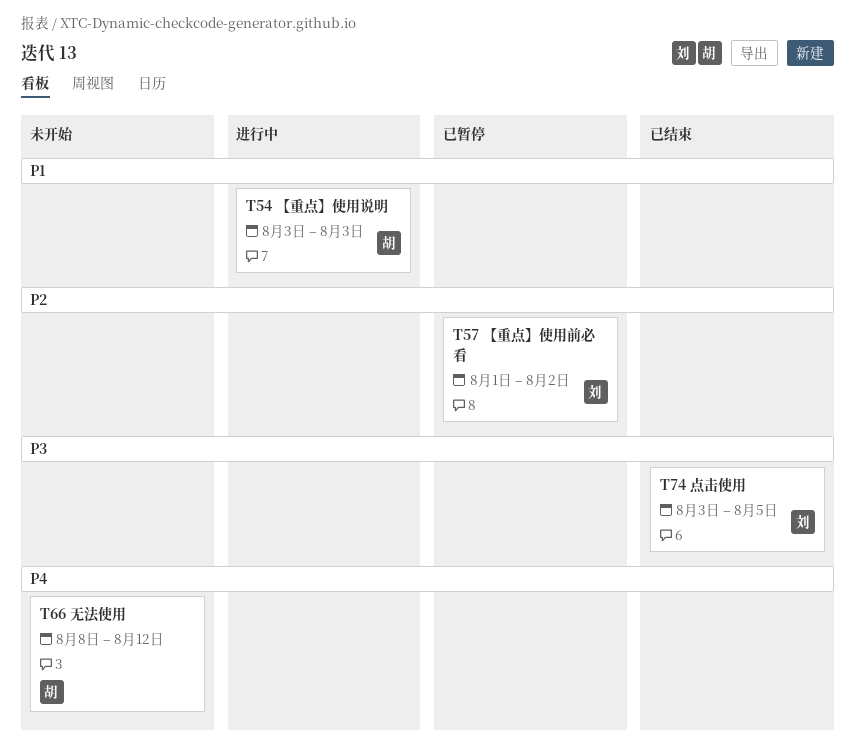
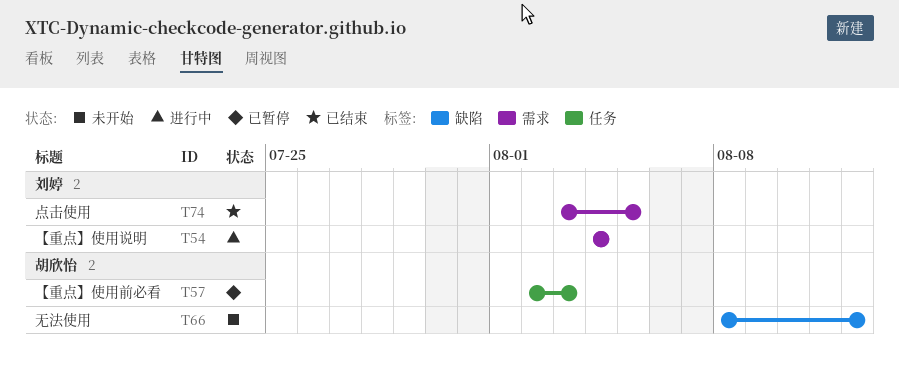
T54, owner: 胡欣怡 -> 刘婷
T54, start: Aug 3 -> Aug 4
T54, due: Aug 3 -> Aug 4
T57, owner: 刘婷 -> 胡欣怡
T57, start: Aug 1 -> Aug 2
T57, due: Aug 2 -> Aug 3

